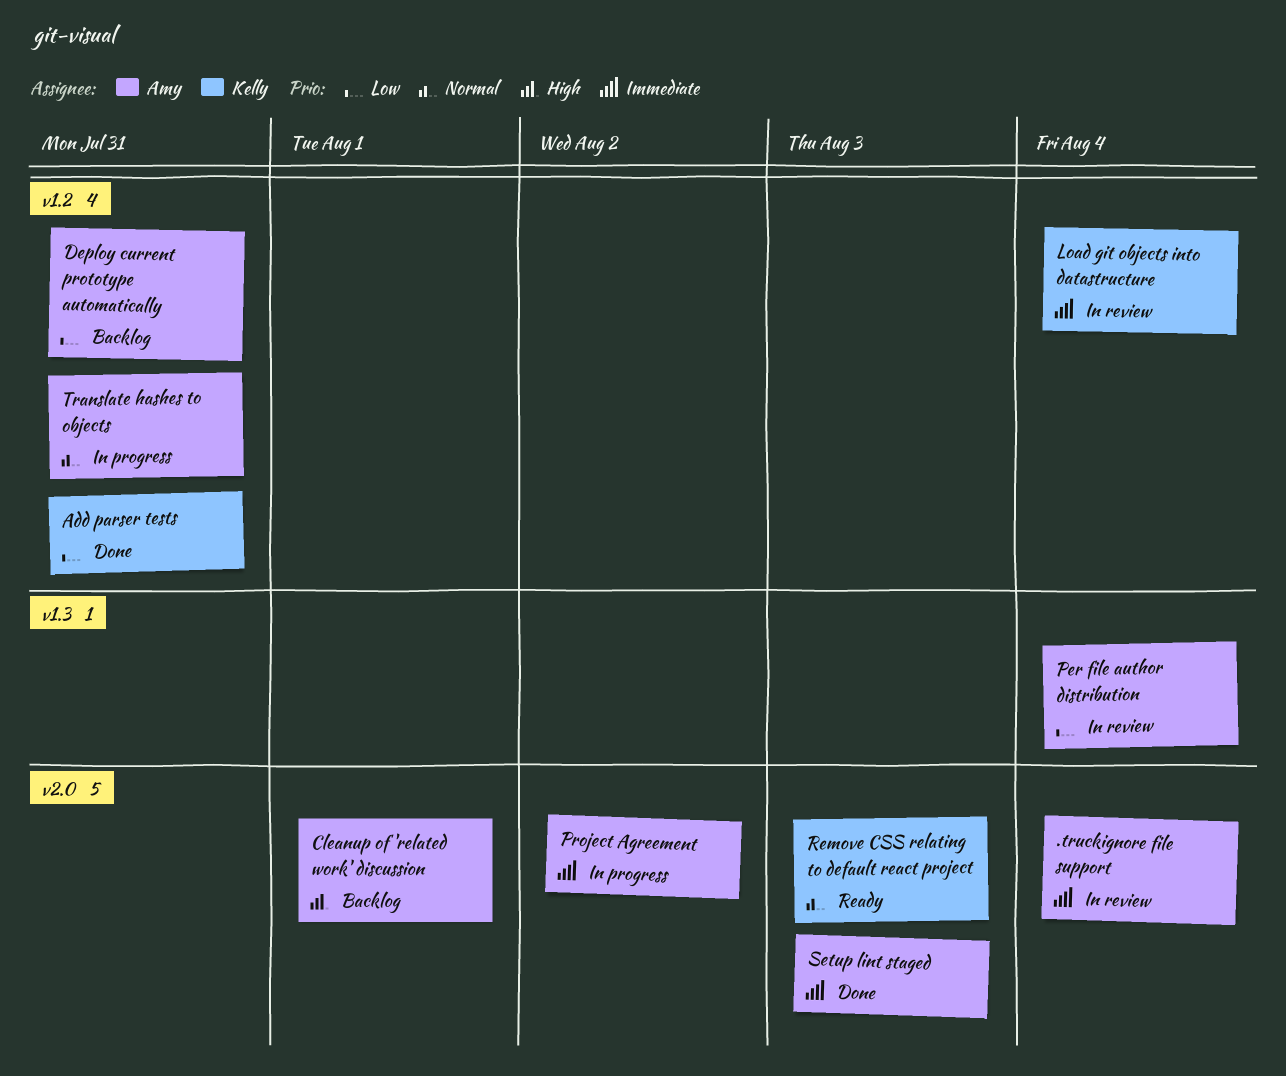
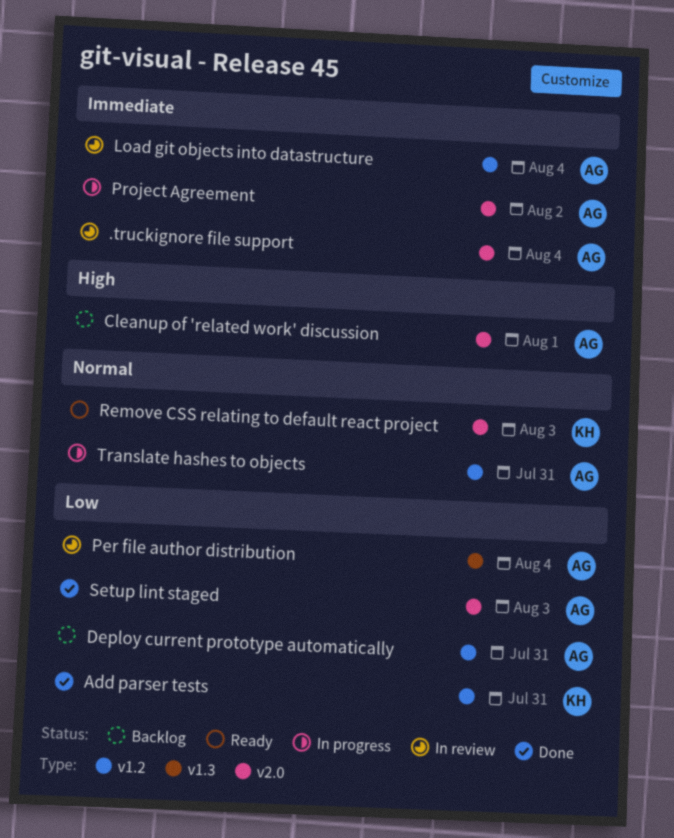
Load git objects into datastructure, owner: Kelly -> Amy
Setup lint staged, priority: Immediate -> Low

